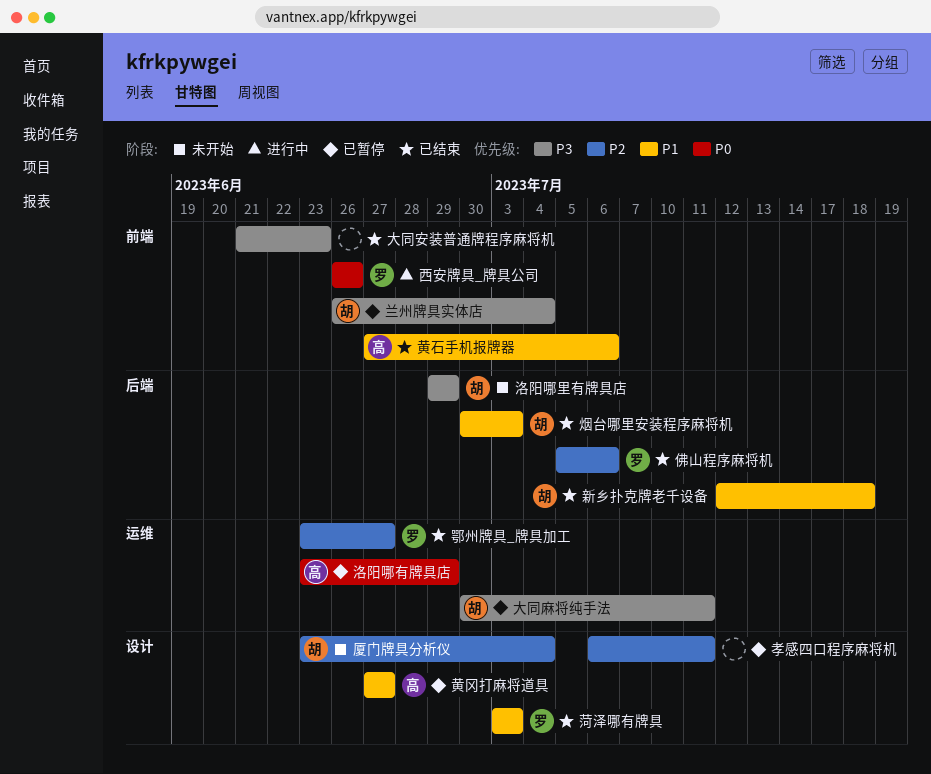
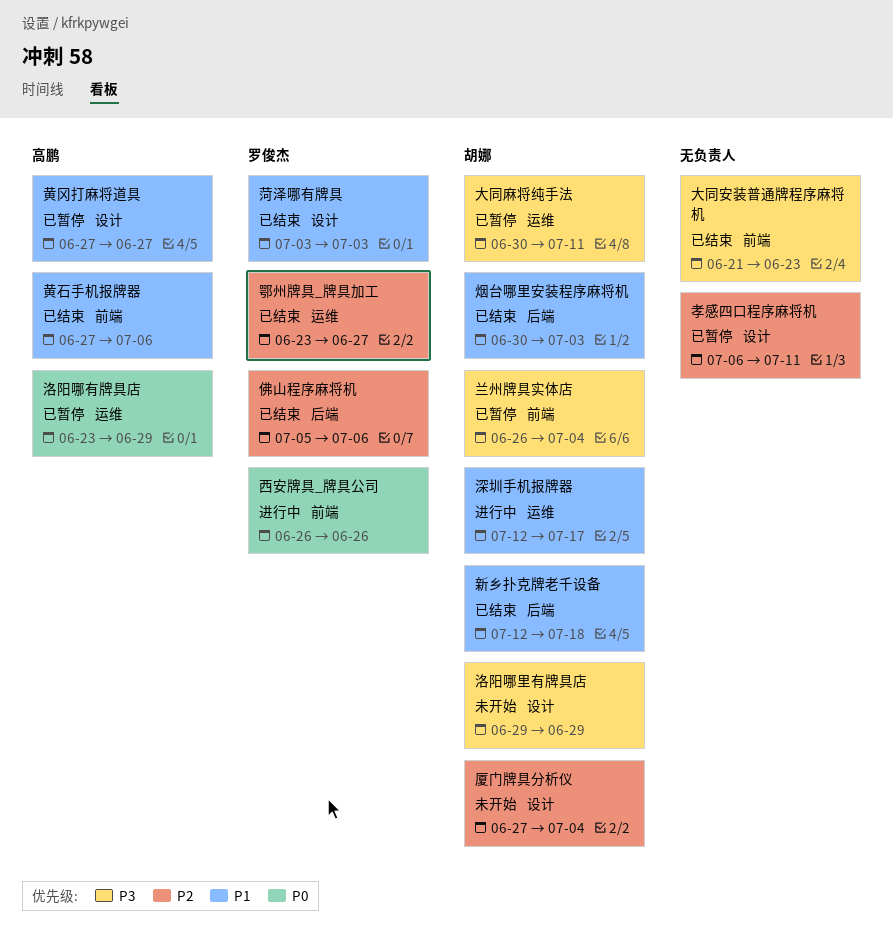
厦门牌具分析仪, start: Jun 23 -> Jun 27
洛阳哪里有牌具店, label: 后端 -> 设计
深圳手机报牌器: none -> present

